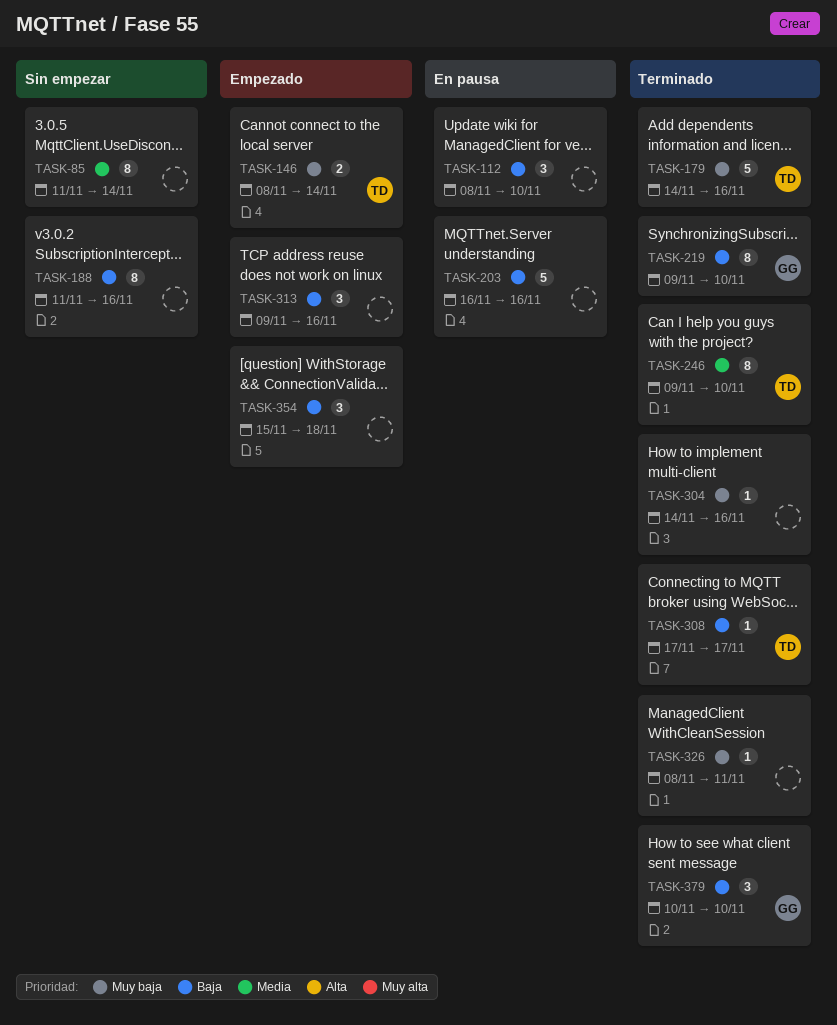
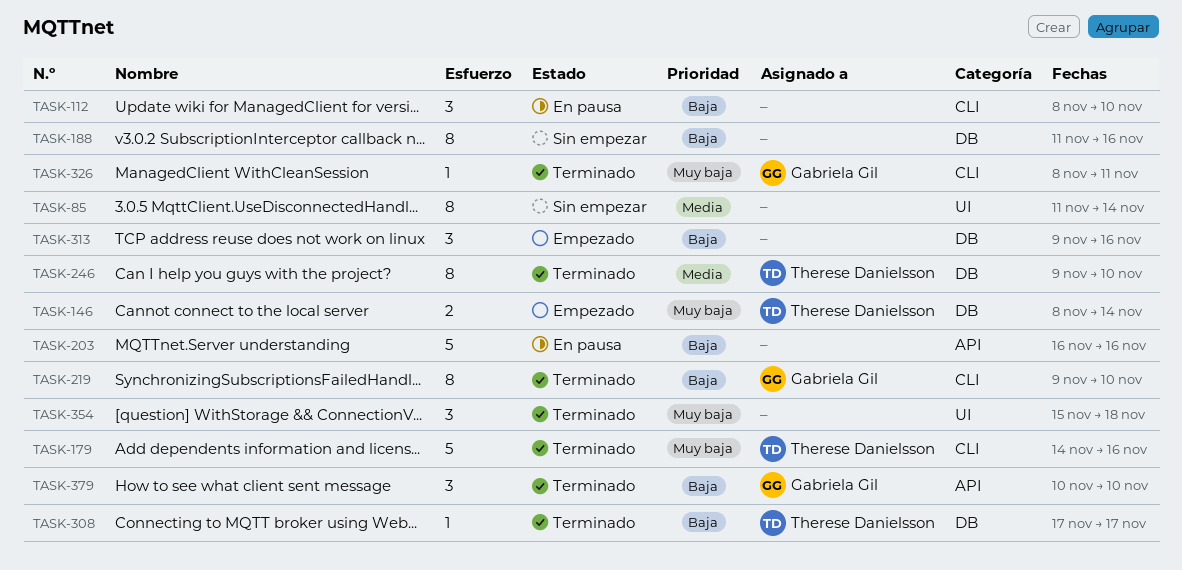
TASK-304: present -> none
TASK-326, owner: none -> Gabriela Gil
TASK-354, status: Empezado -> Terminado
TASK-354, priority: Baja -> Muy baja

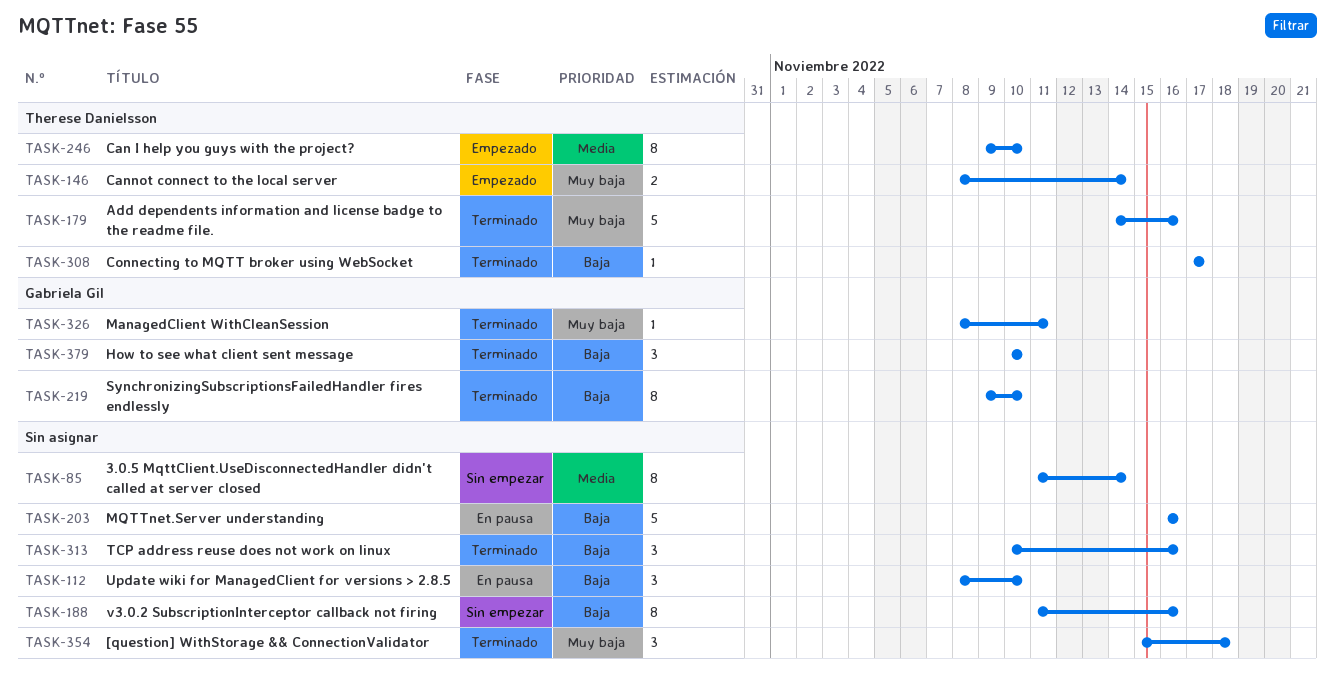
TASK-246, status: Terminado -> Empezado
TASK-313, status: Empezado -> Terminado
TASK-313, start: Nov 9 -> Nov 10

